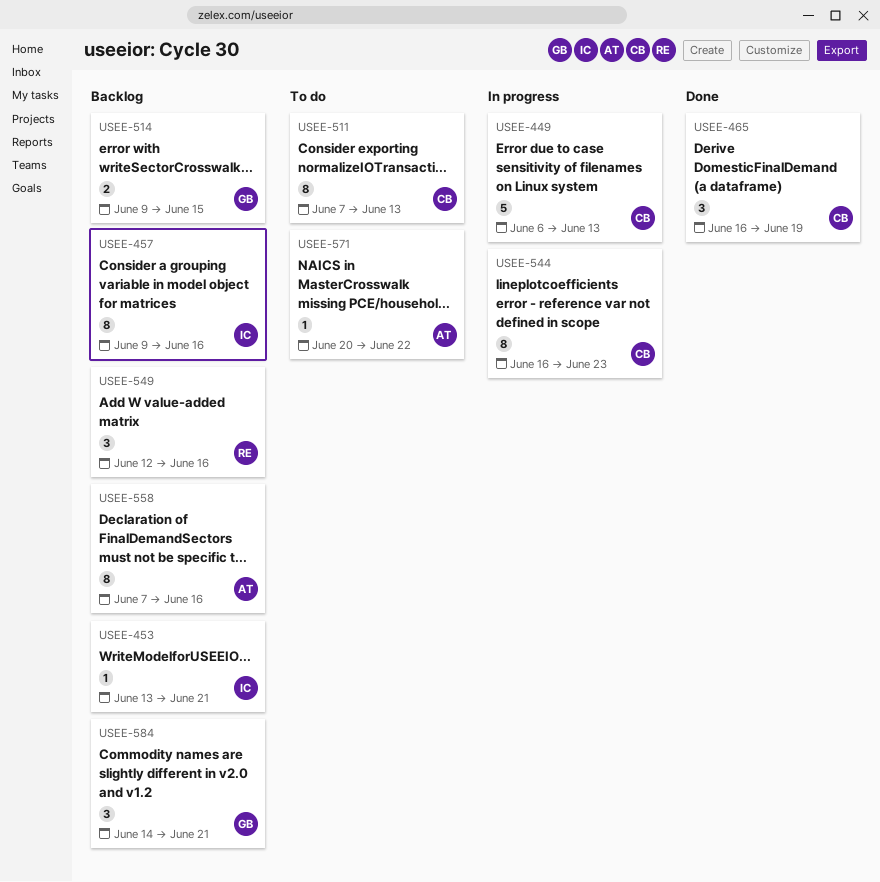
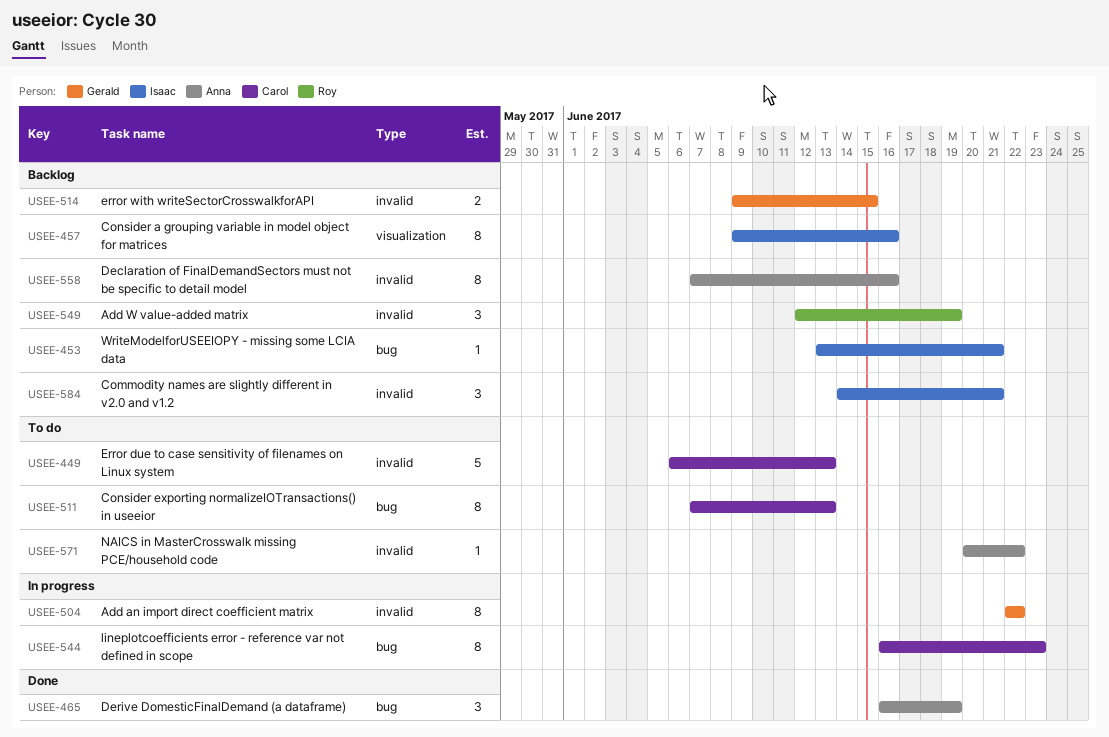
USEE-449, status: In progress -> To do
USEE-465, owner: Carol -> Anna
USEE-504: none -> present
USEE-549, due: Jun 16 -> Jun 19
USEE-584, owner: Gerald -> Isaac

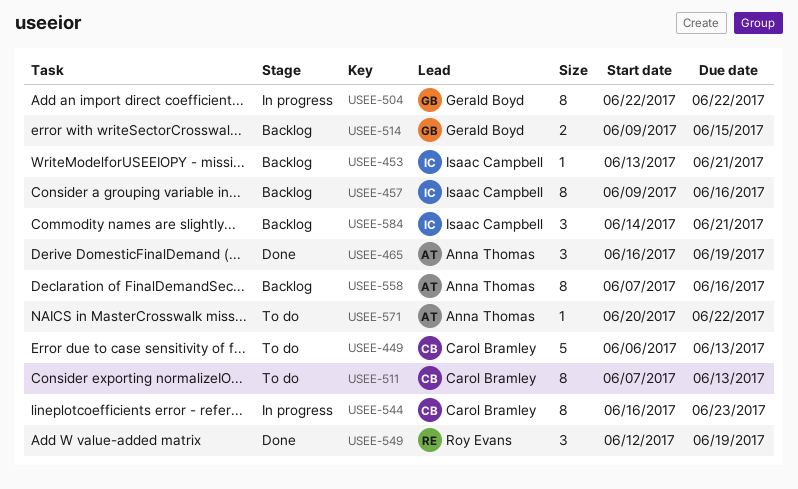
USEE-549, status: Backlog -> Done

